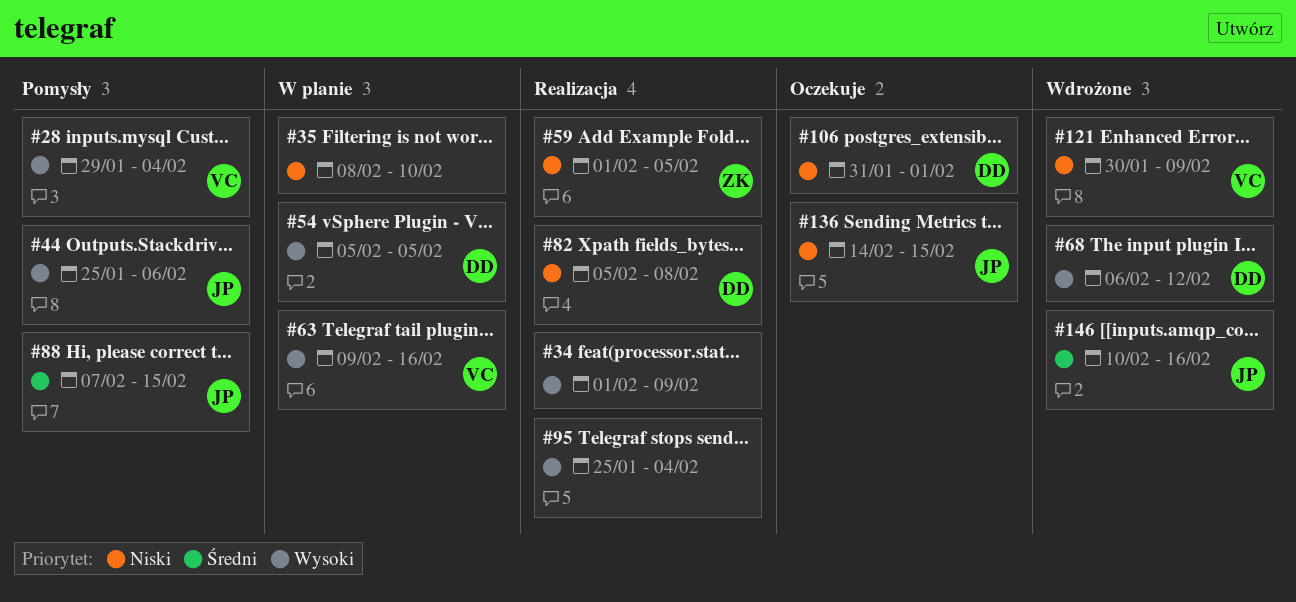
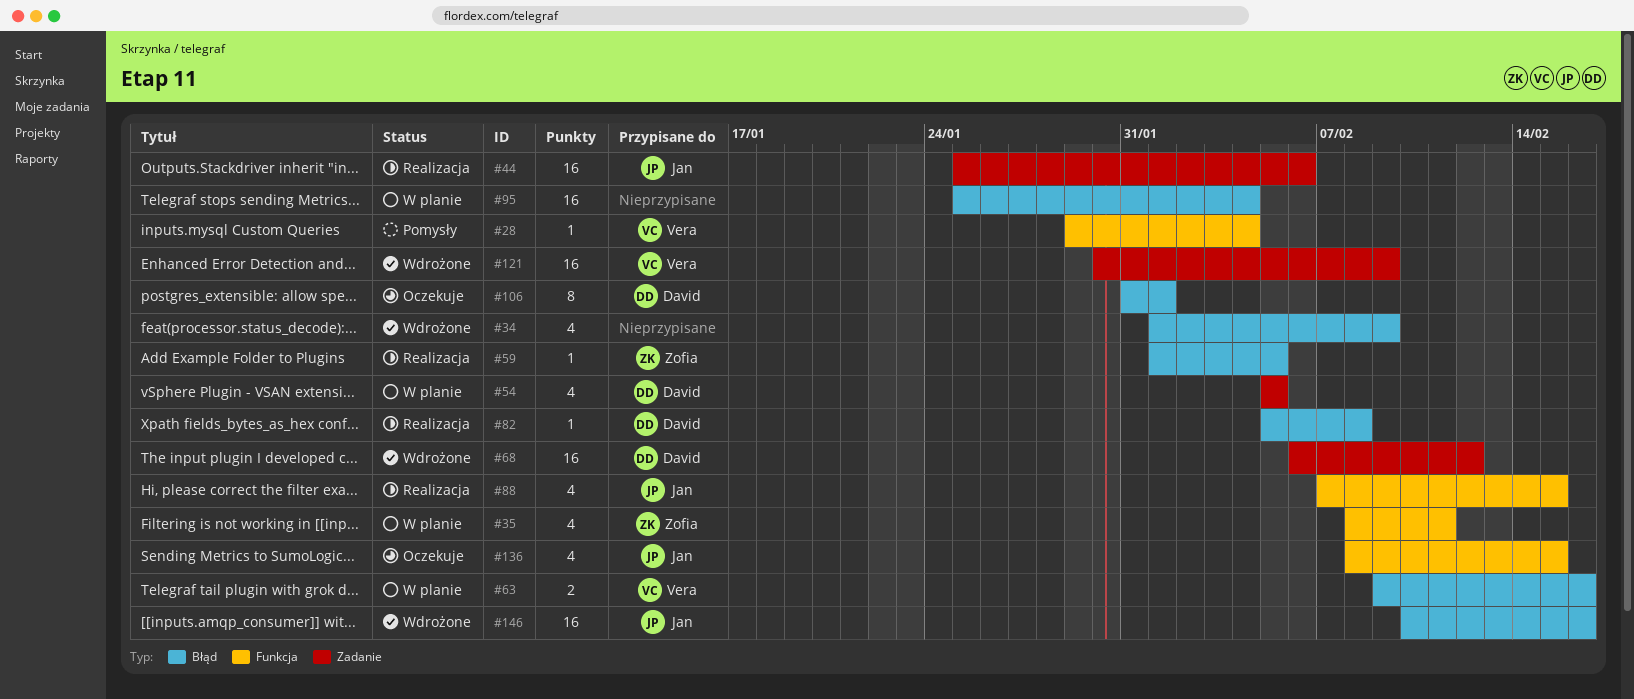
#34, status: Realizacja -> Wdrożone
#35, owner: none -> Zofia
#35, due: Feb 10 -> Feb 11
#44, status: Pomysły -> Realizacja
#88, status: Pomysły -> Realizacja
#95, status: Realizacja -> W planie
#136, start: Feb 14 -> Feb 8

